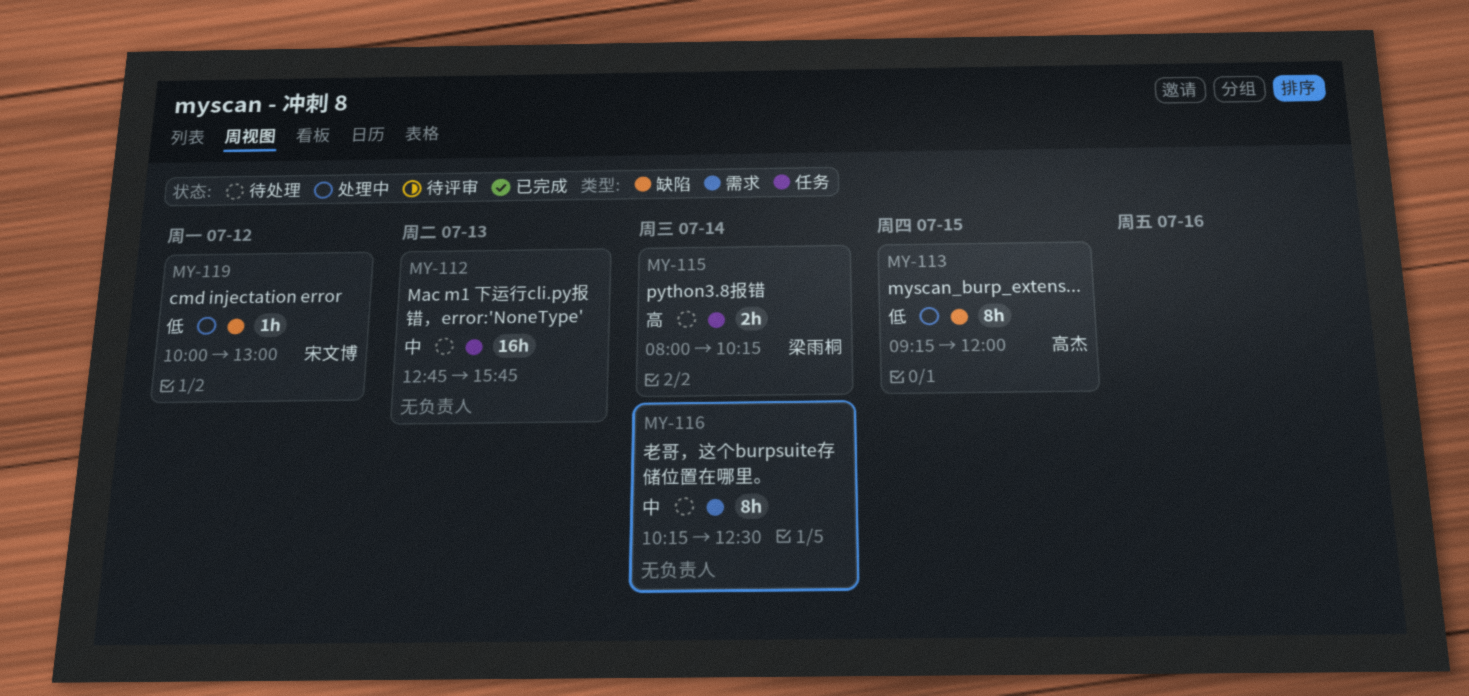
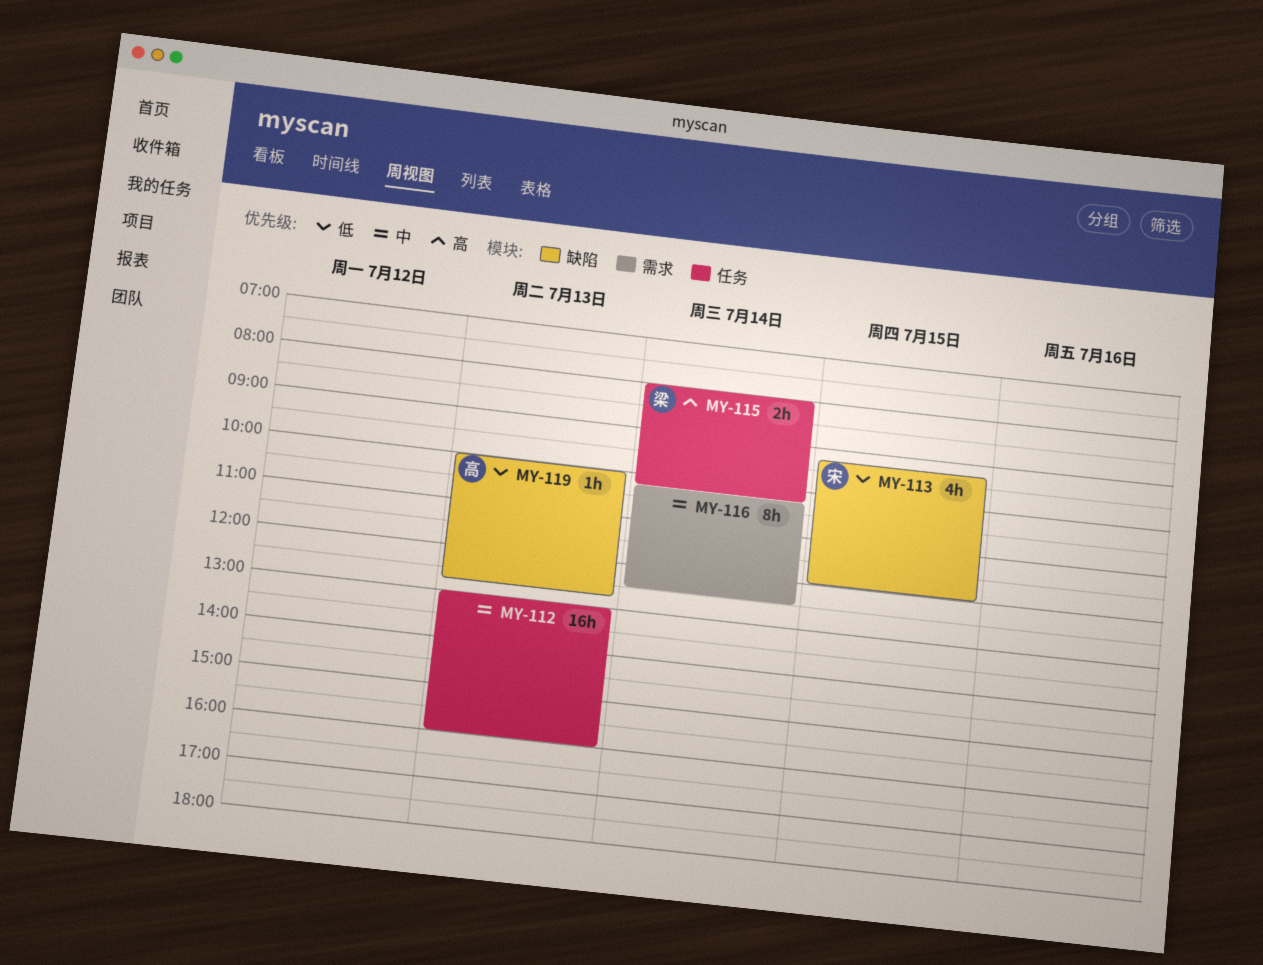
MY-112, begins: 12:45 -> 13:00
MY-112, ends: 15:45 -> 16:00
MY-113, owner: 高杰 -> 宋文博
MY-113, estimate: 8h -> 4h
MY-119, owner: 宋文博 -> 高杰
MY-119, day: Jul 12 -> Jul 13
MY-119, ends: 13:00 -> 12:45

